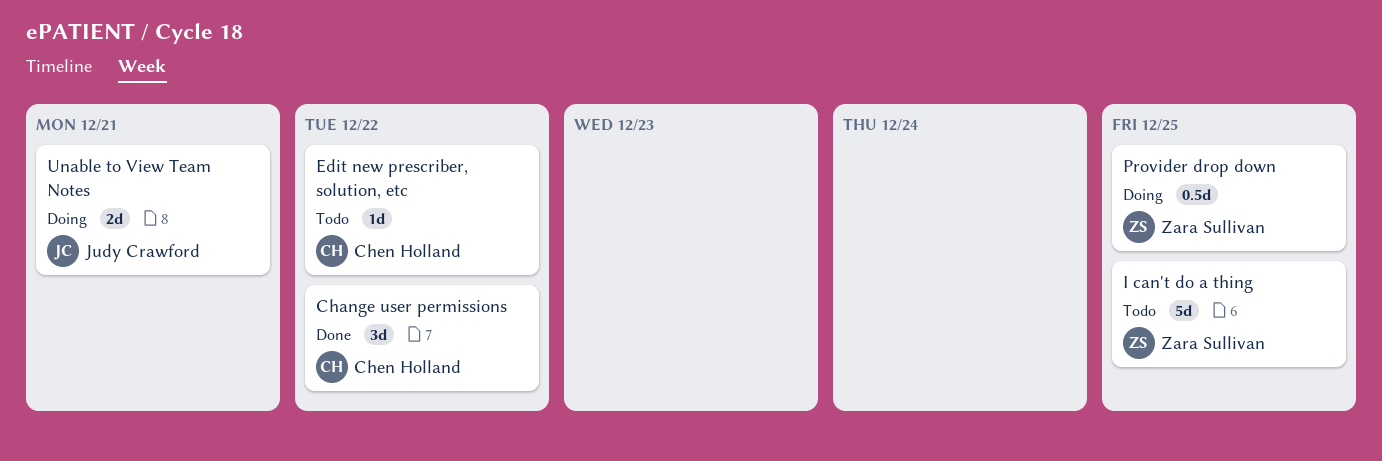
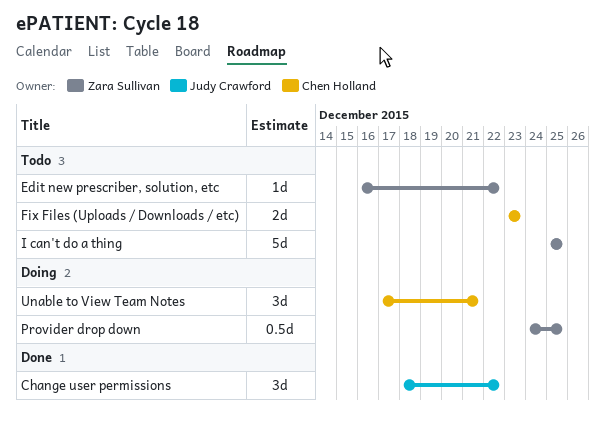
Change user permissions, owner: Chen Holland -> Judy Crawford
Edit new prescriber, solution, etc, owner: Chen Holland -> Zara Sullivan
Fix Files (Uploads / Downloads / etc): none -> present
Unable to View Team Notes, owner: Judy Crawford -> Chen Holland
Unable to View Team Notes, estimate: 2d -> 3d

